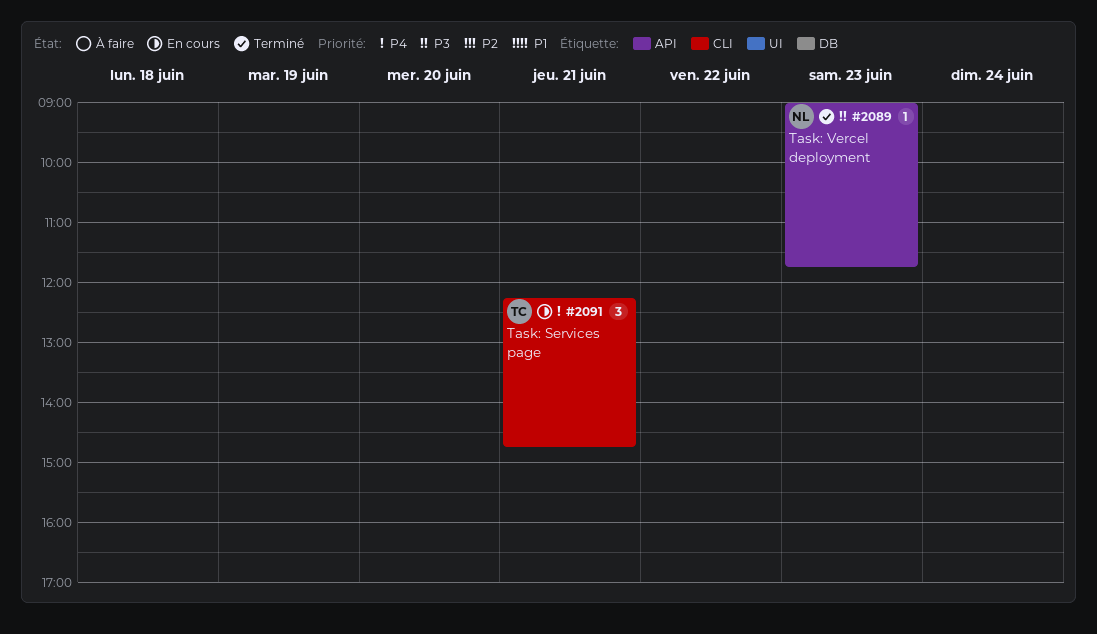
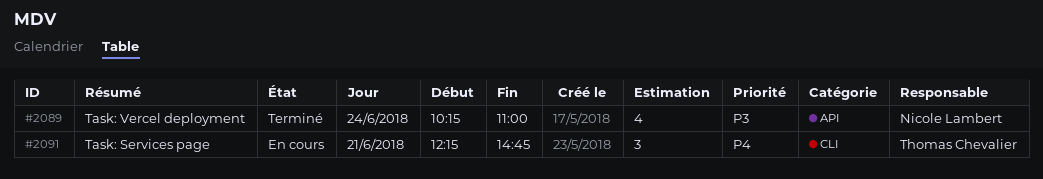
#2089, estimate: 1 -> 4
#2089, day: Jun 23 -> Jun 24
#2089, begins: 09:00 -> 10:15
#2089, ends: 11:45 -> 11:00

